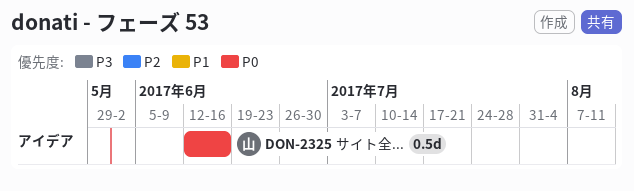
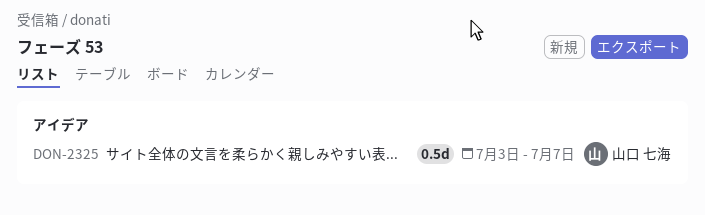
DON-2325, start: Jun 12 -> Jul 3
DON-2325, due: Jun 16 -> Jul 7

